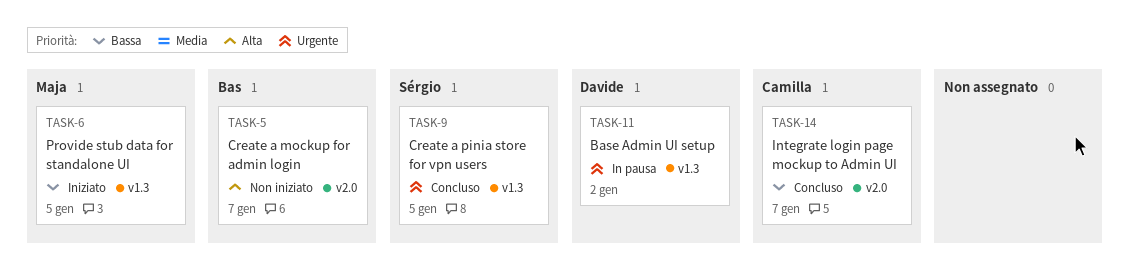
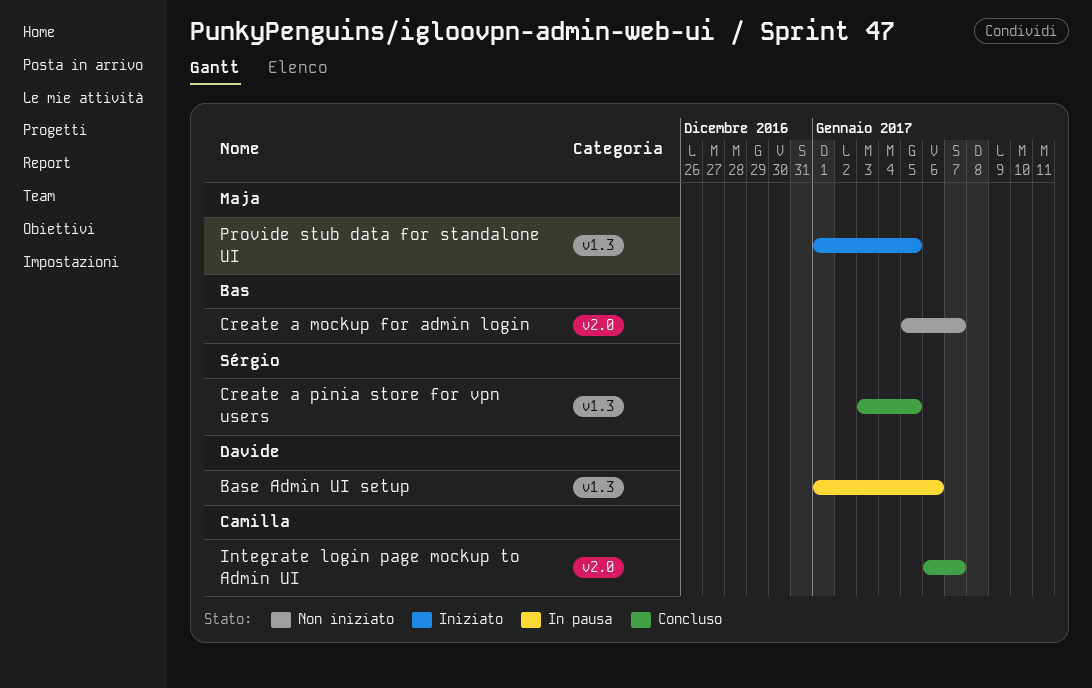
Base Admin UI setup, due: Jan 2 -> Jan 6

